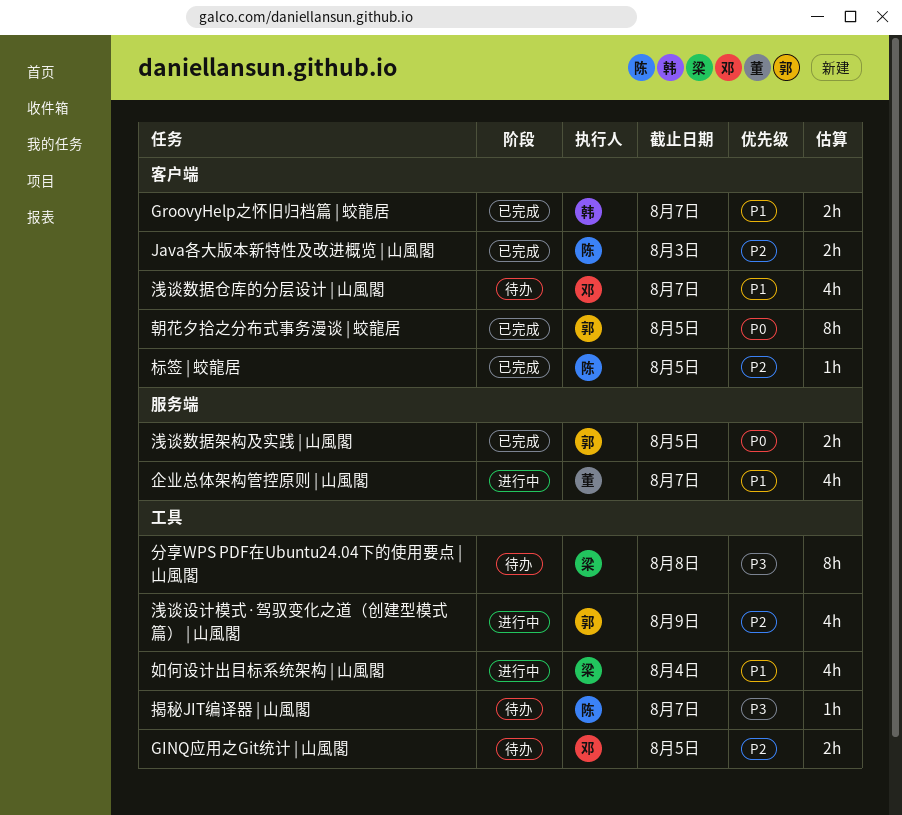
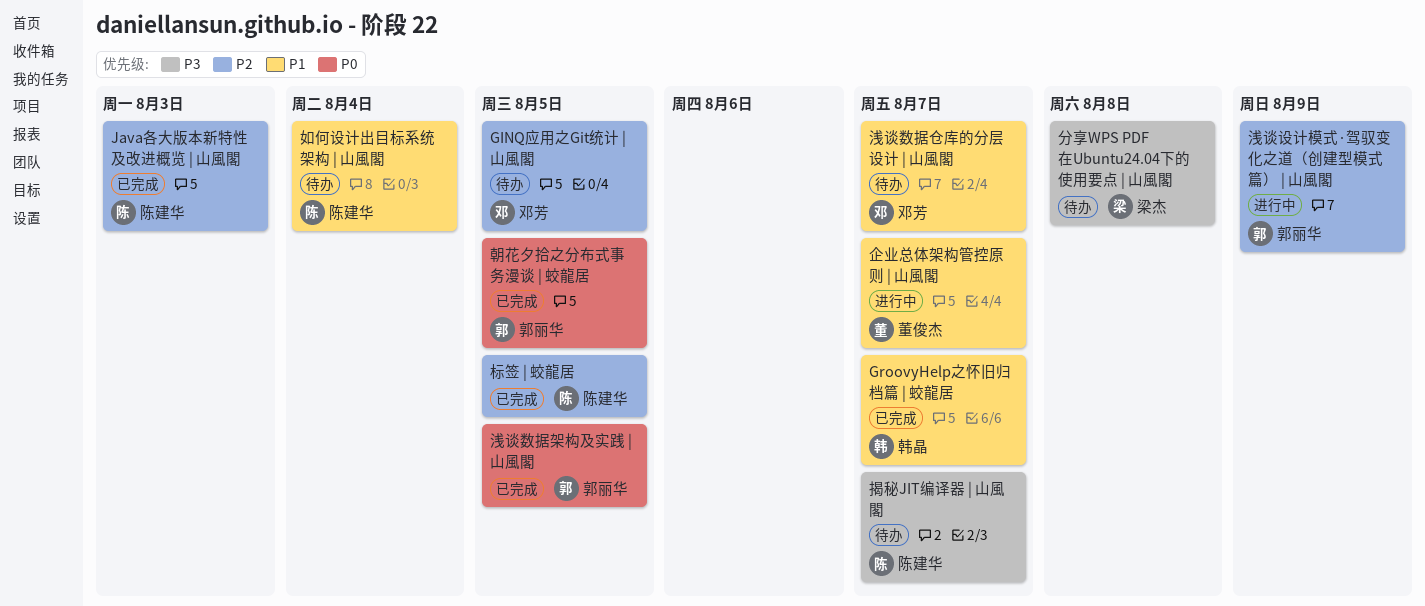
如何设计出目标系统架构 | 山風閣, status: 进行中 -> 待办
如何设计出目标系统架构 | 山風閣, owner: 梁杰 -> 陈建华

